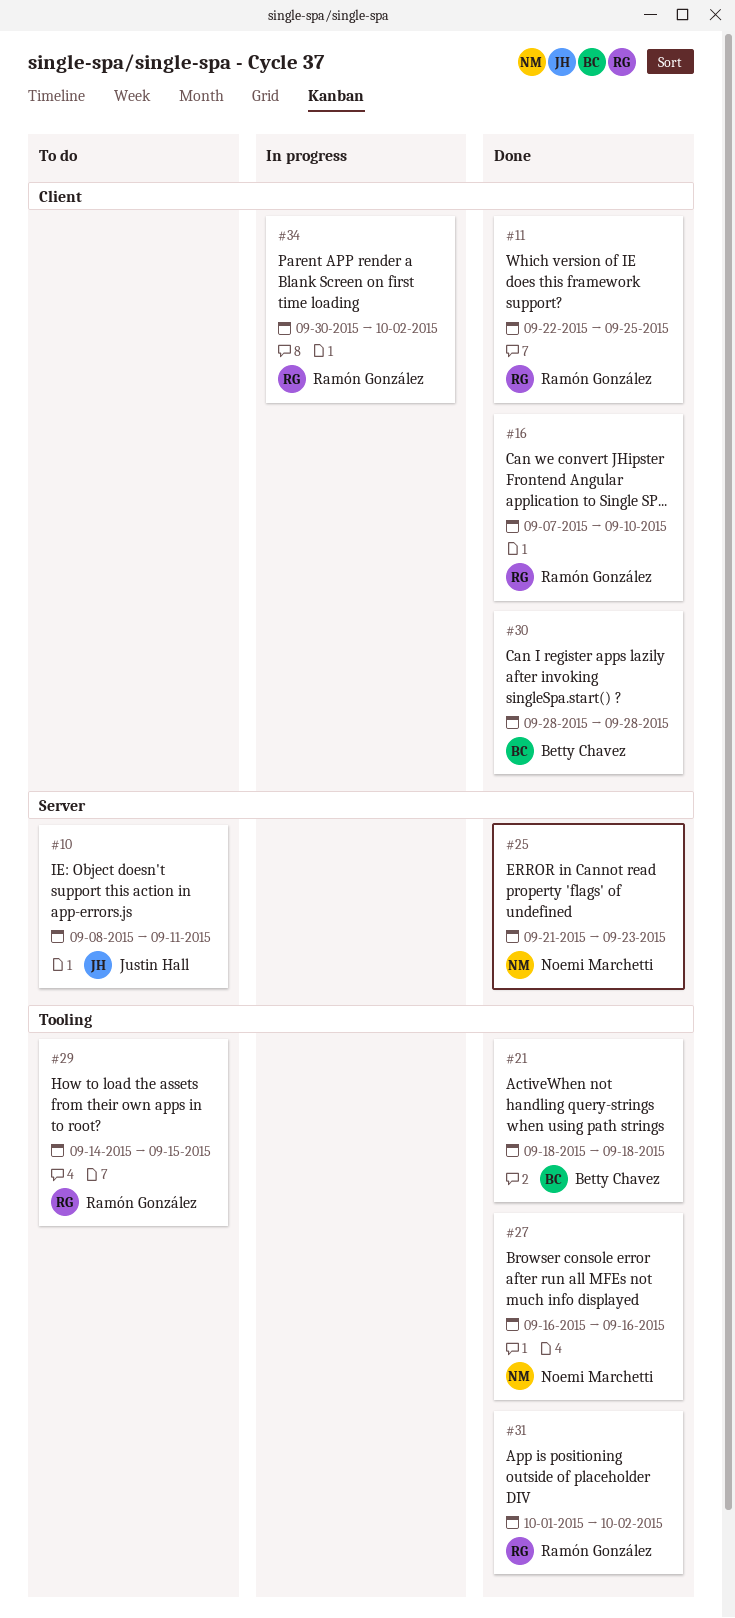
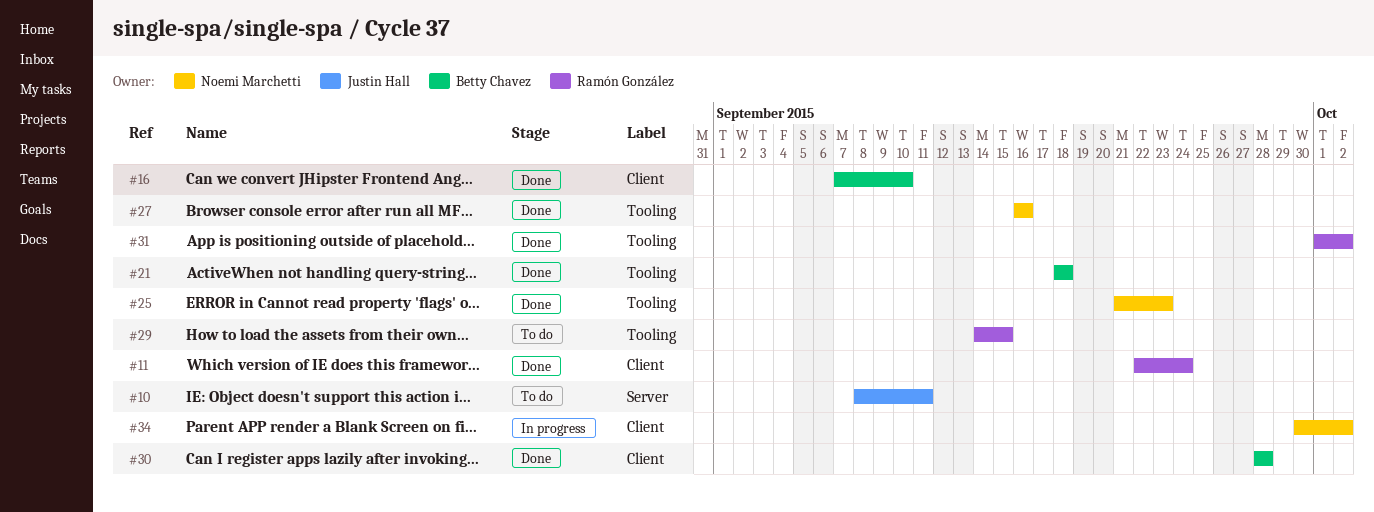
#11, due: Sep 25 -> Sep 24
#16, owner: Ramón González -> Betty Chavez
#25, label: Server -> Tooling
#34, owner: Ramón González -> Noemi Marchetti

